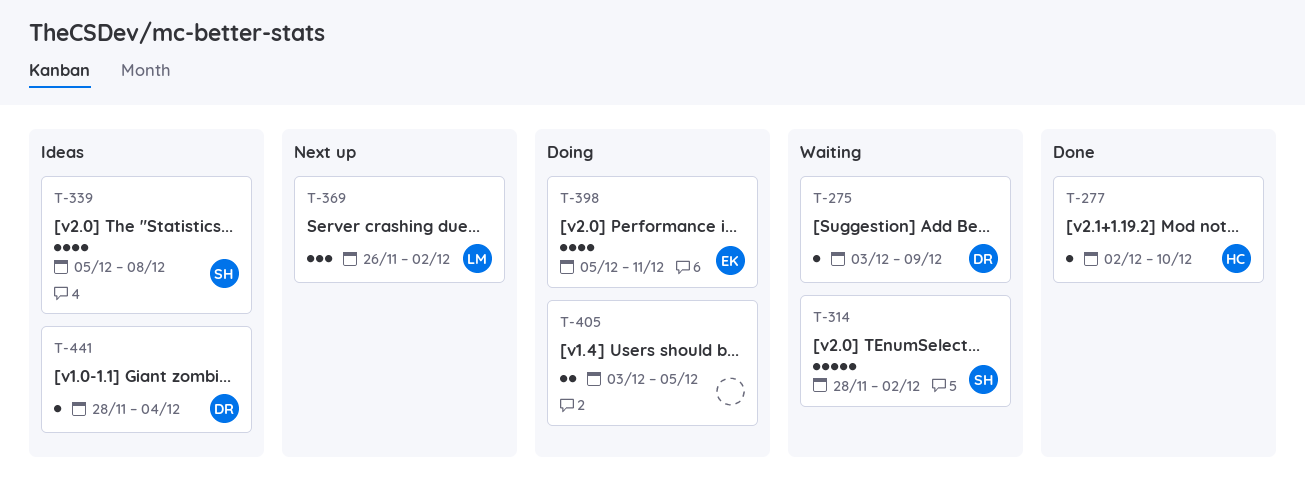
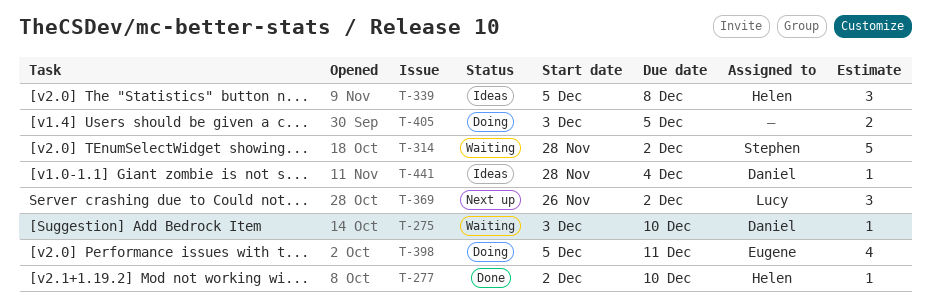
T-275, due: Dec 9 -> Dec 10
T-339, owner: Stephen -> Helen
T-339, estimate: 4 -> 3

